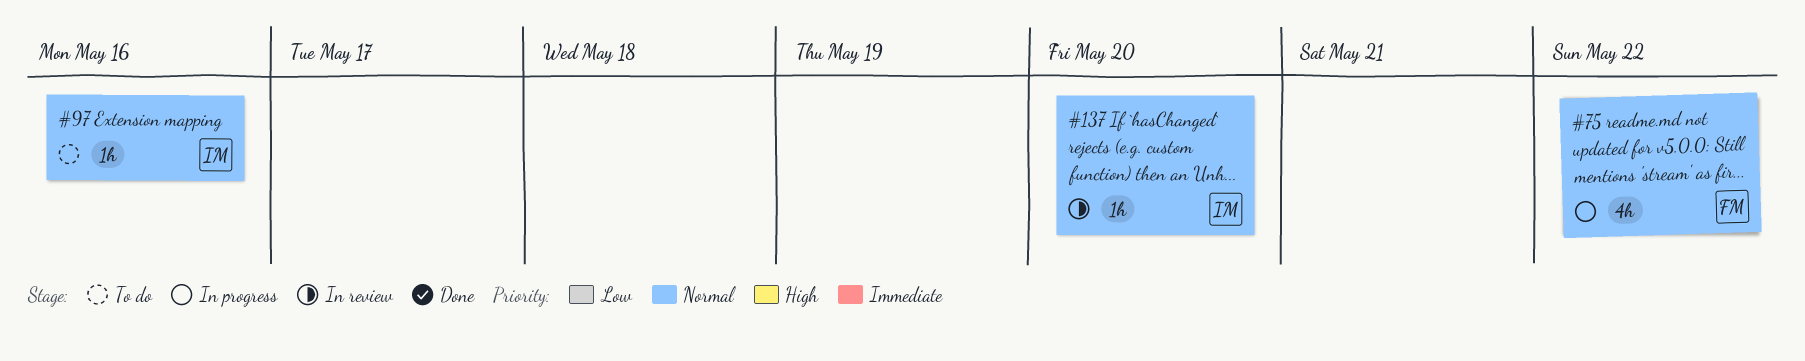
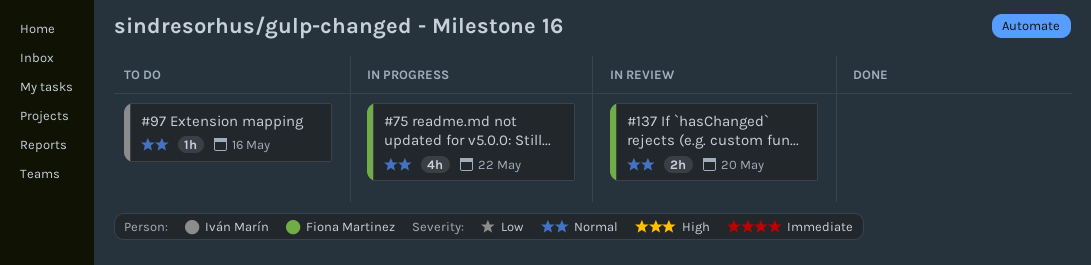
#137, owner: Iván Marín -> Fiona Martinez
#137, estimate: 1h -> 2h

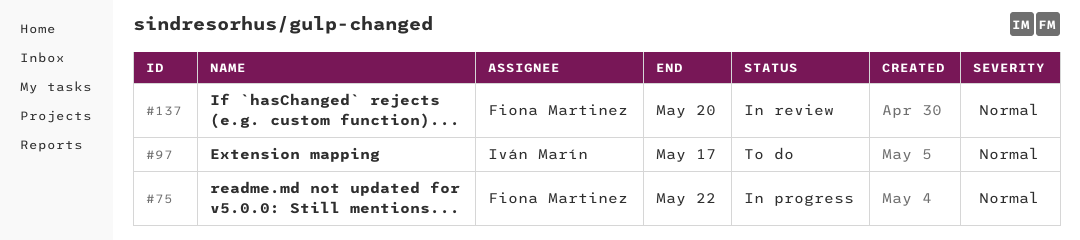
#97, due: May 16 -> May 17

